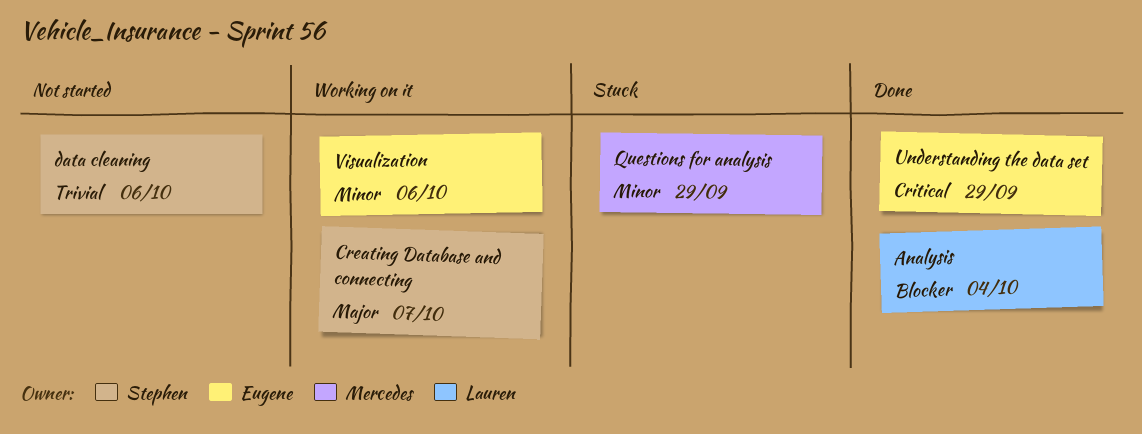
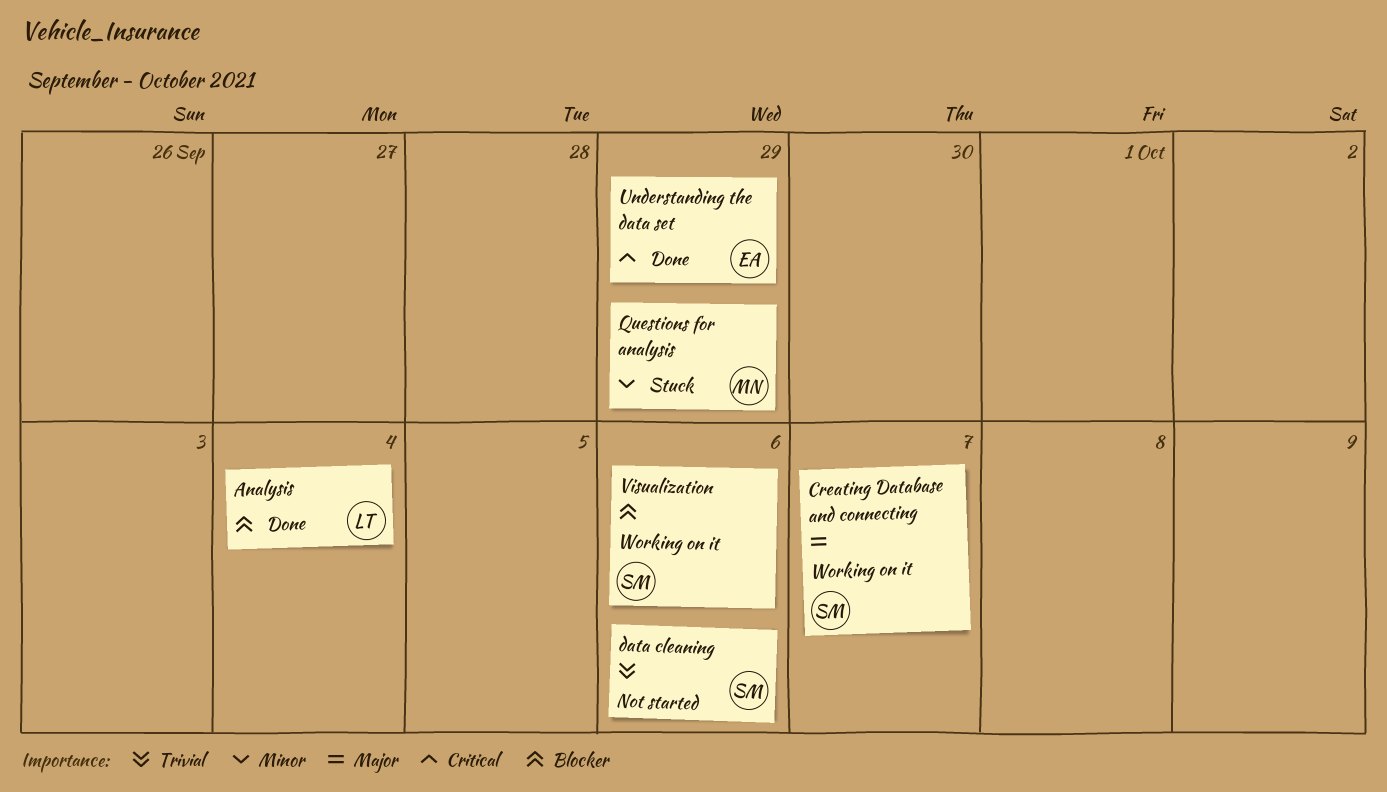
Visualization, owner: Eugene -> Stephen
Visualization, priority: Minor -> Blocker

